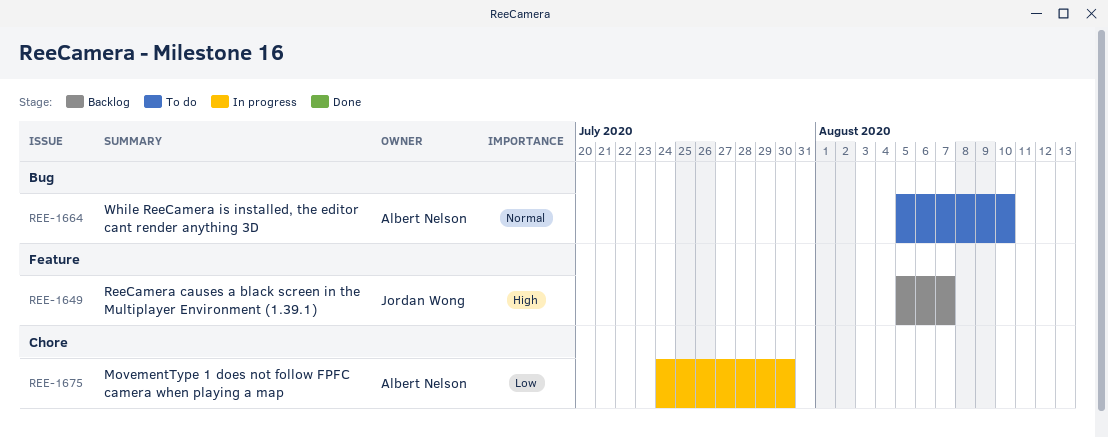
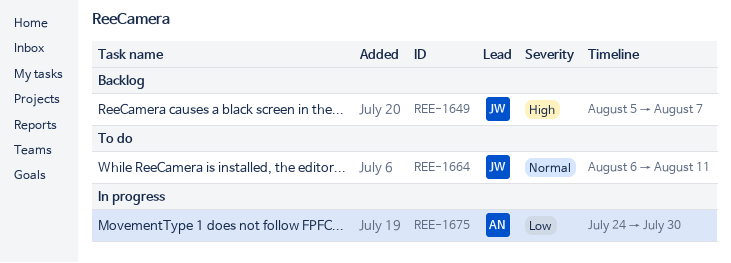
REE-1664, owner: Albert Nelson -> Jordan Wong
REE-1664, start: Aug 5 -> Aug 6
REE-1664, due: Aug 10 -> Aug 11

